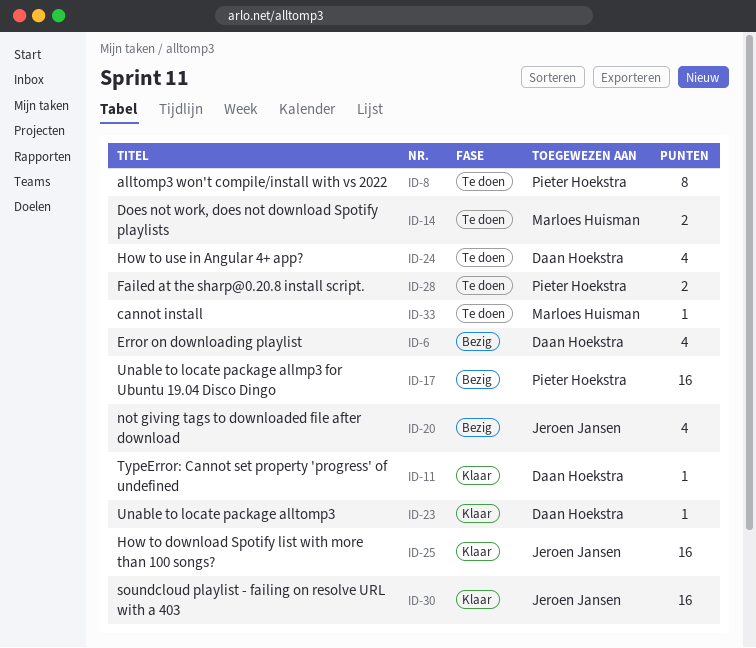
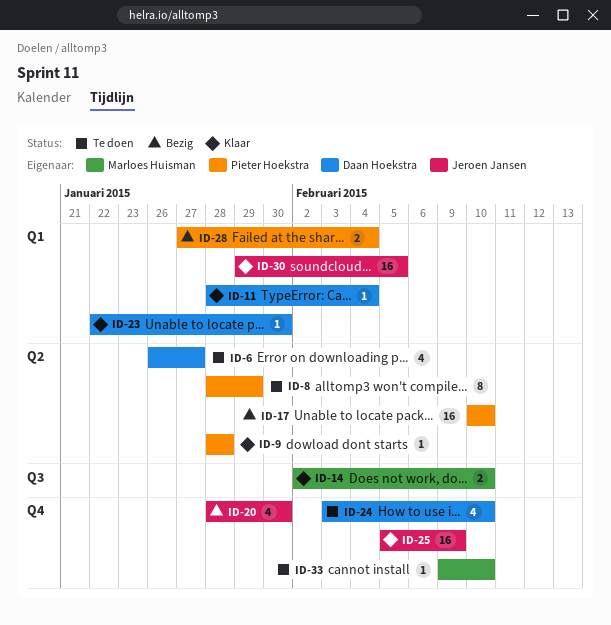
ID-6, status: Bezig -> Te doen
ID-9: none -> present
ID-14, status: Te doen -> Klaar
ID-28, status: Te doen -> Bezig

